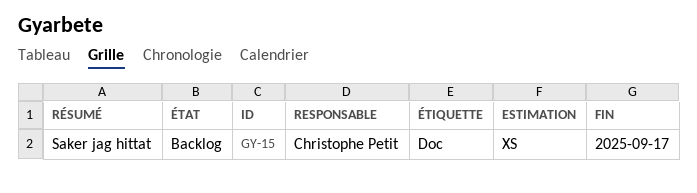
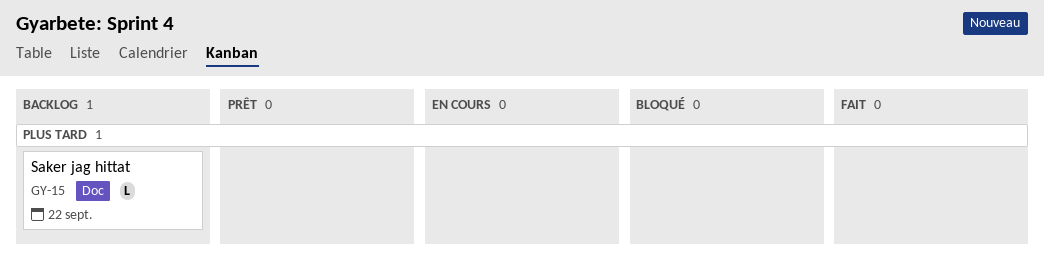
GY-15, estimate: XS -> L
GY-15, due: Sep 17 -> Sep 22

